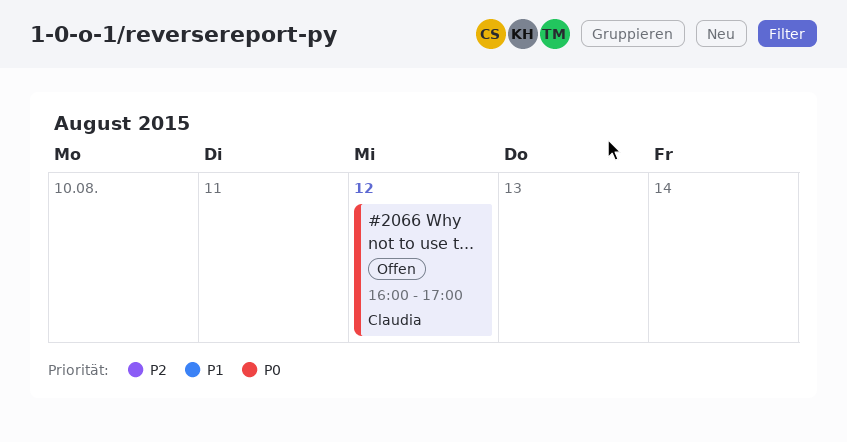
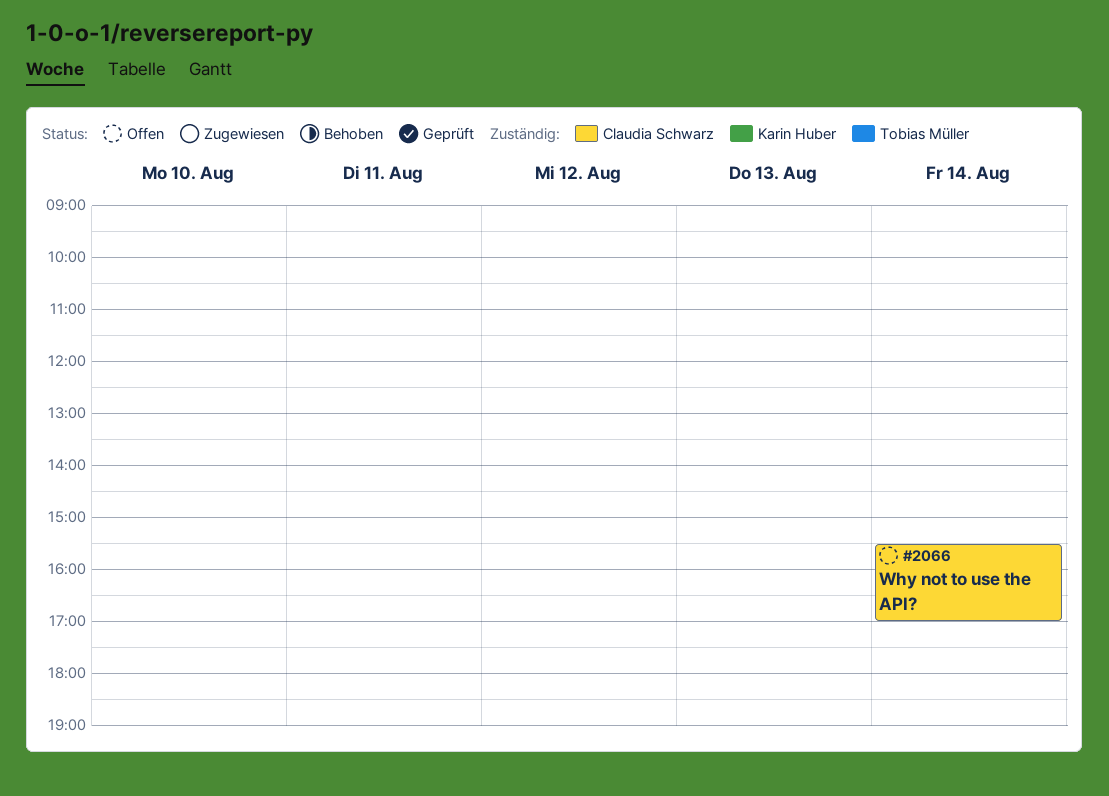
#2066, day: Aug 12 -> Aug 14
#2066, begins: 16:00 -> 15:30

